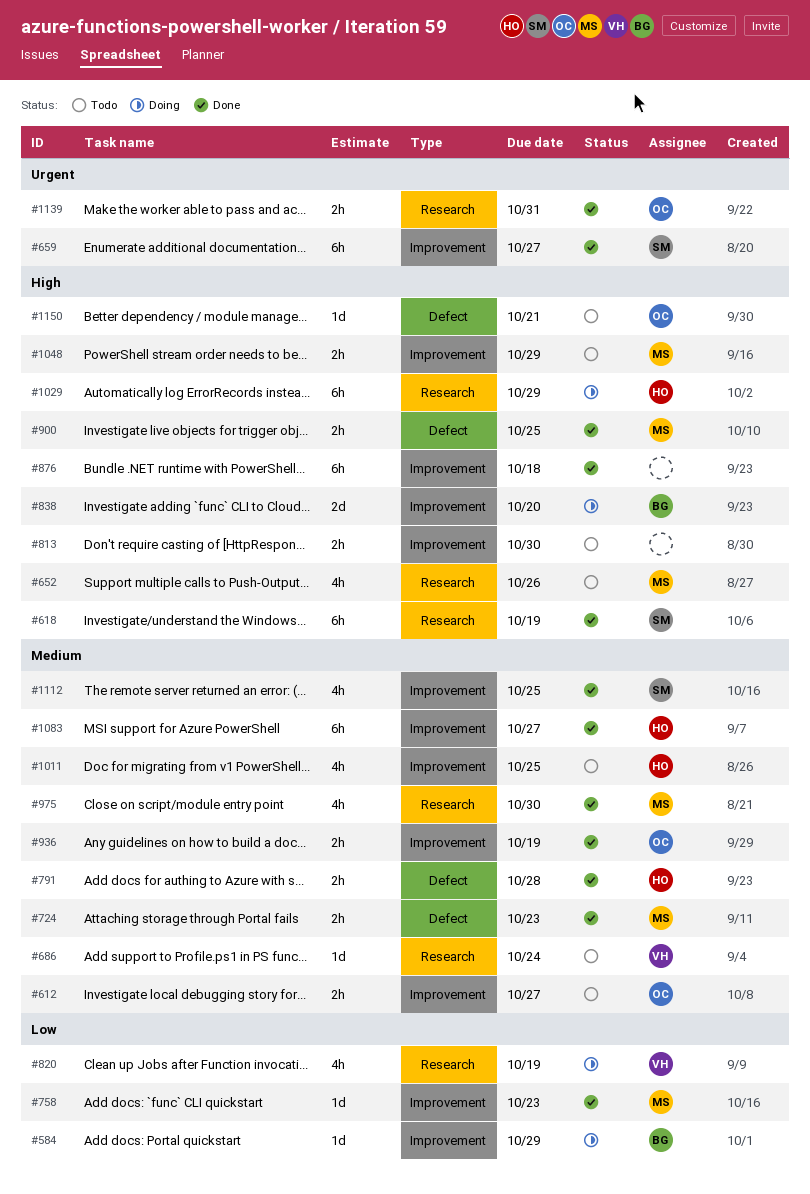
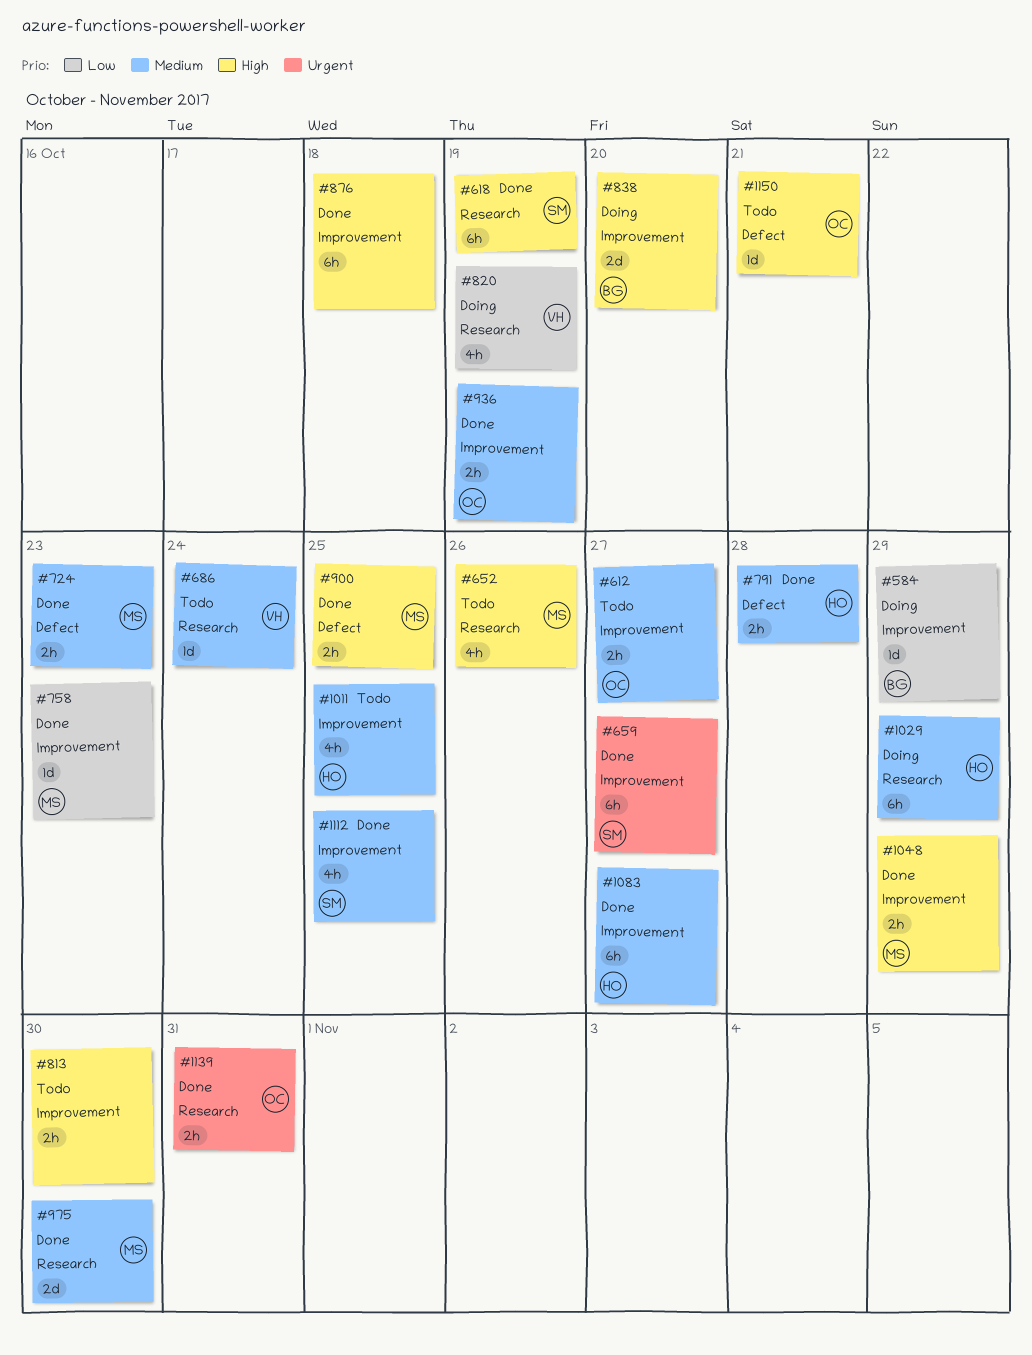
#975, estimate: 4h -> 2d
#1029, priority: High -> Medium
#1048, status: Todo -> Done

